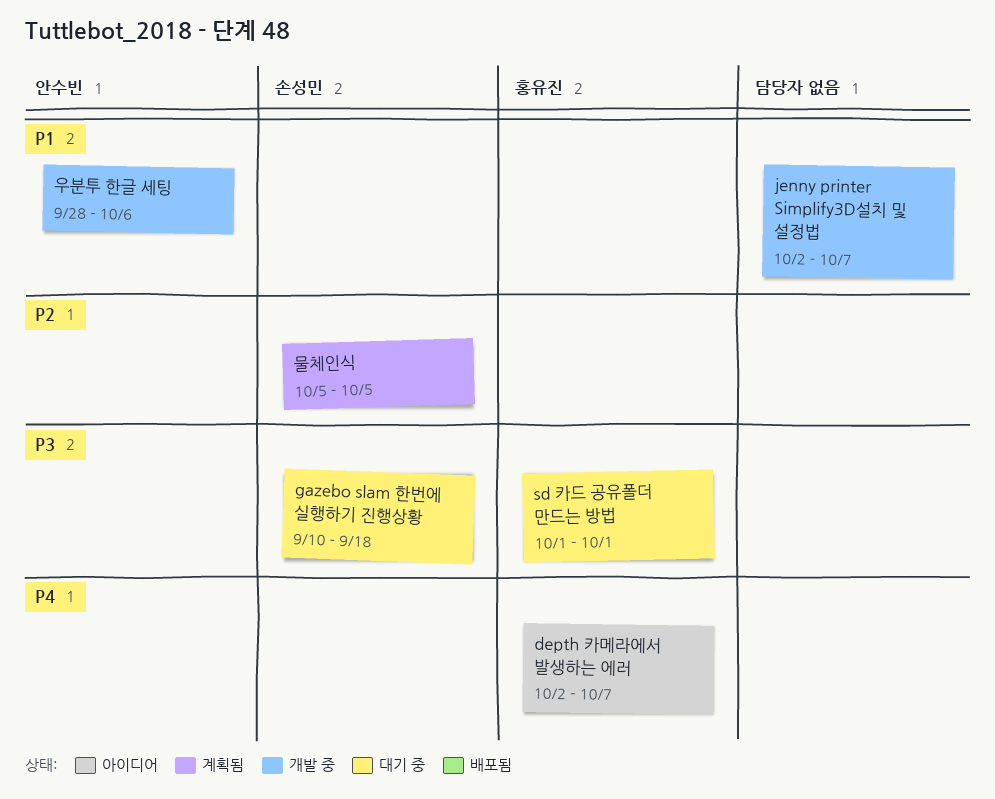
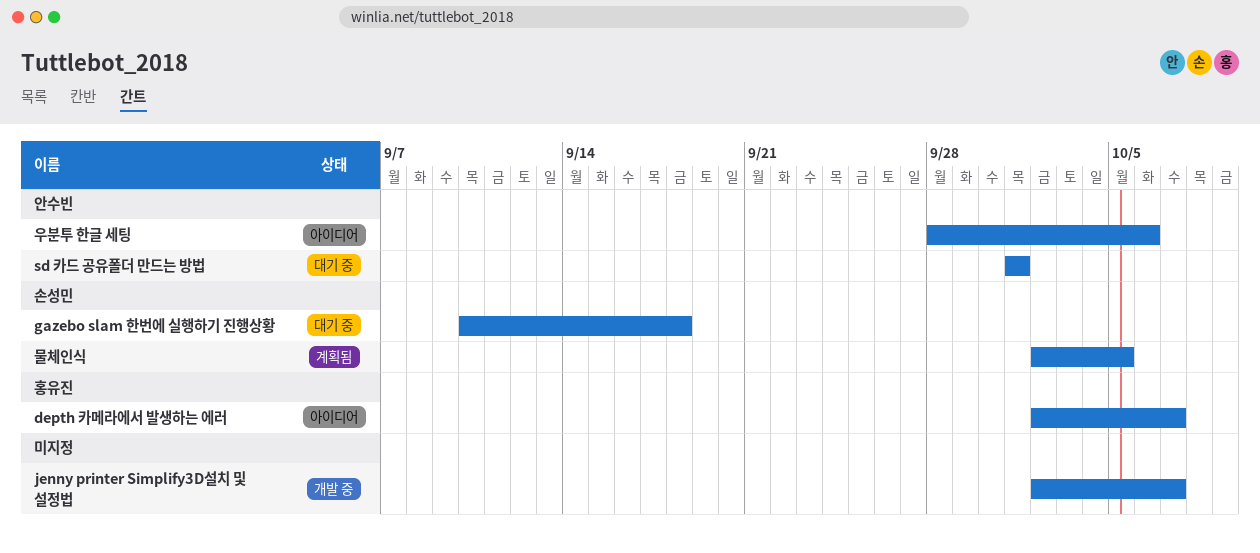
sd 카드 공유폴더 만드는 방법, owner: 홍유진 -> 안수빈
물체인식, start: Oct 5 -> Oct 2
우분투 한글 세팅, status: 개발 중 -> 아이디어

